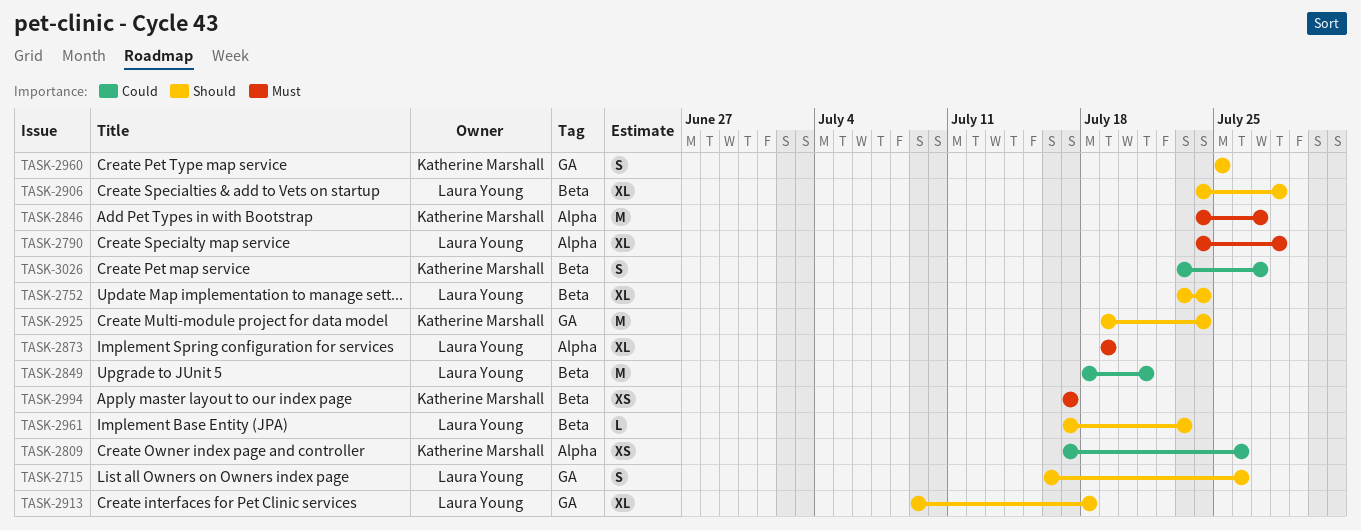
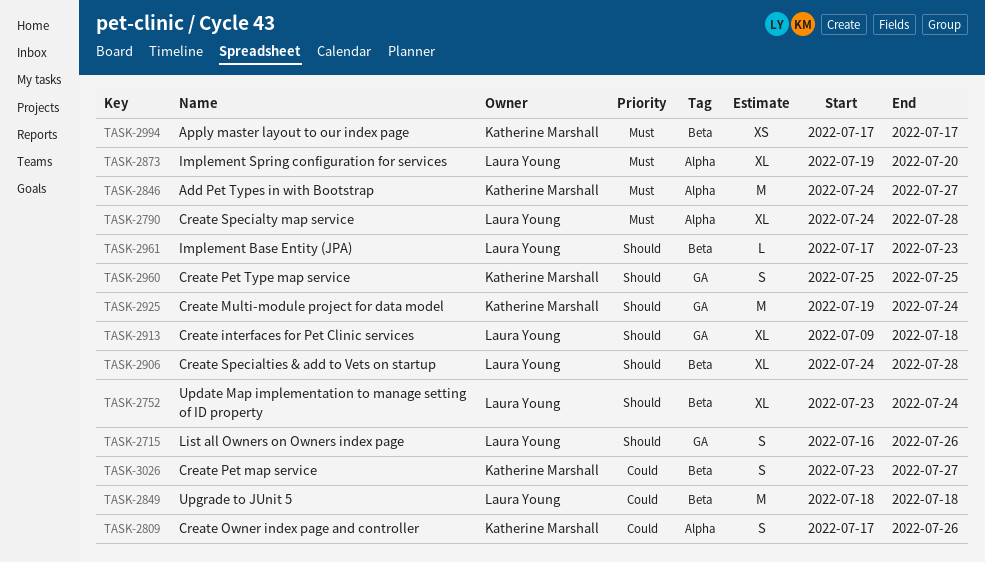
TASK-2809, estimate: XS -> S
TASK-2849, due: Jul 21 -> Jul 18
TASK-2873, due: Jul 19 -> Jul 20

